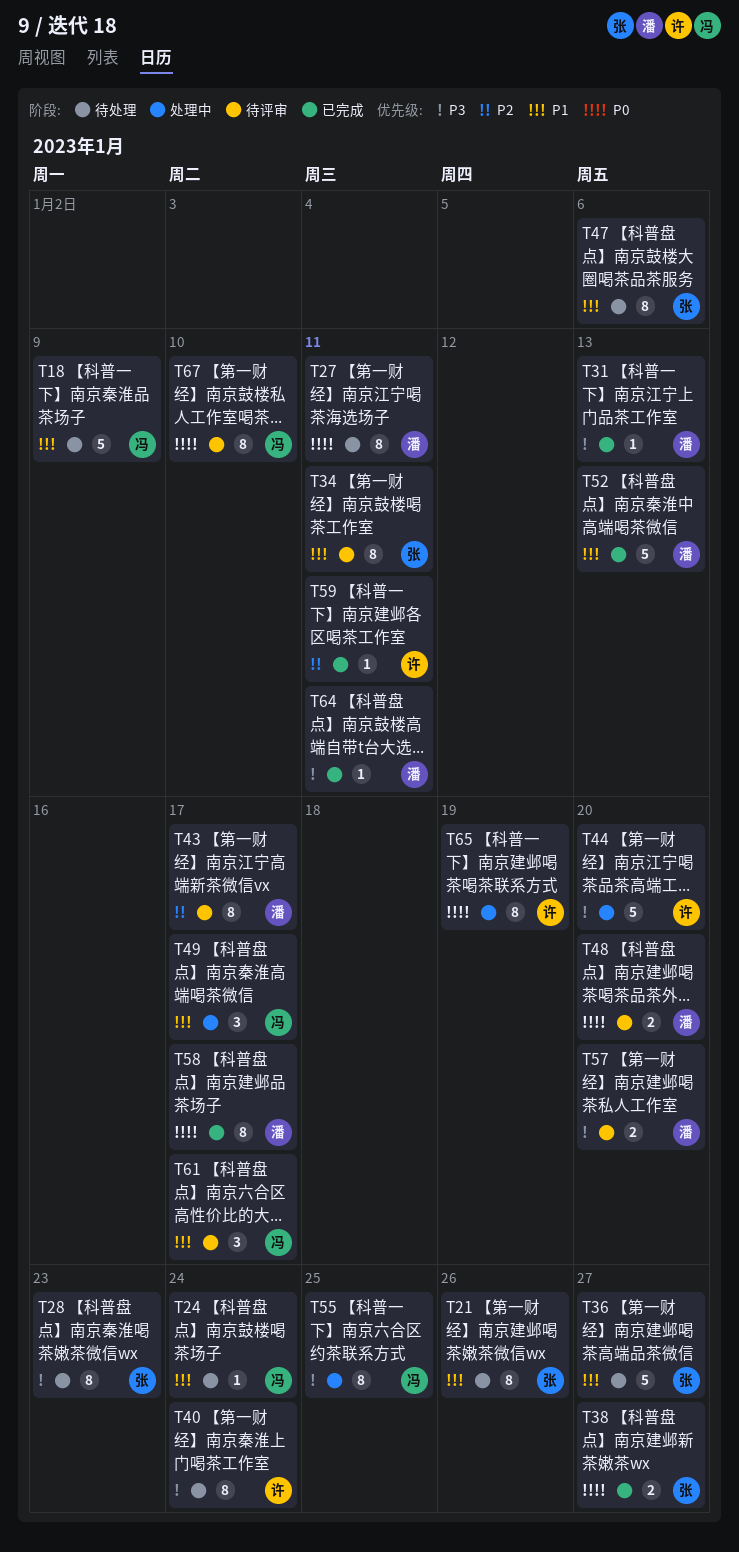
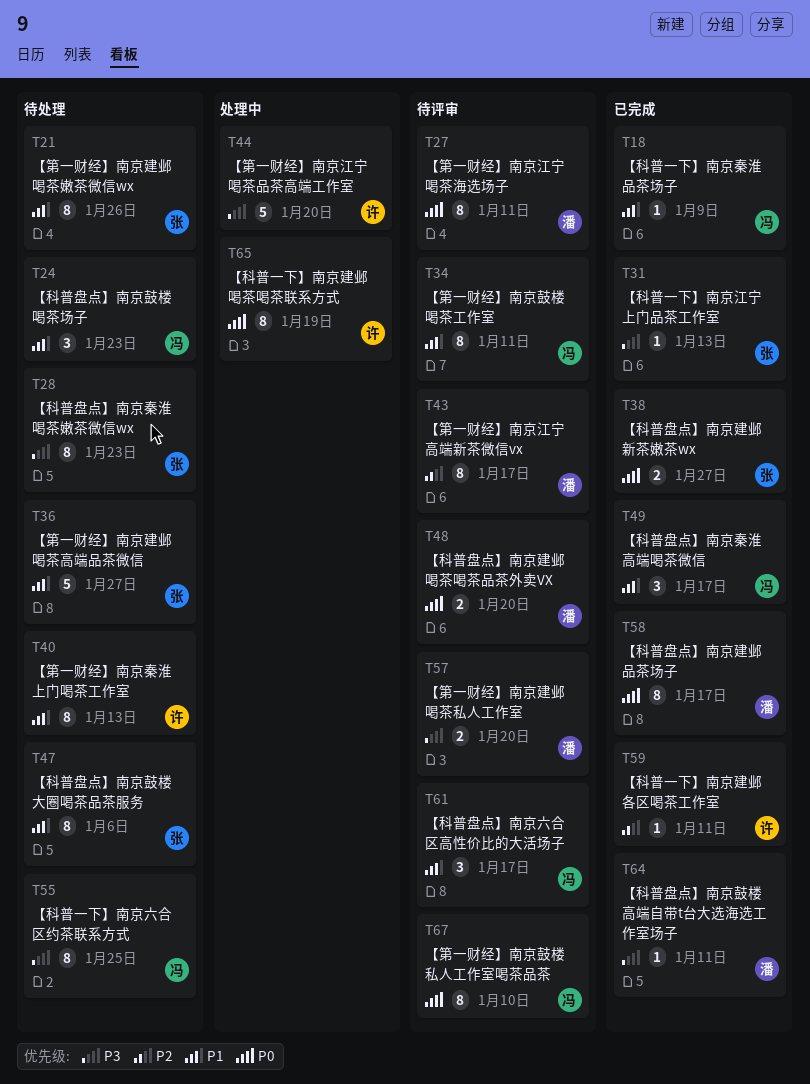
T18, status: 待处理 -> 已完成
T18, estimate: 5 -> 1
T24, estimate: 1 -> 3
T24, due: Jan 24 -> Jan 23
T27, status: 待处理 -> 待评审
T31, owner: 潘 -> 张
T34, owner: 张 -> 冯
T40, priority: P3 -> P1
T40, due: Jan 24 -> Jan 13
T49, status: 处理中 -> 已完成
T52: present -> none
T55, status: 处理中 -> 待处理

